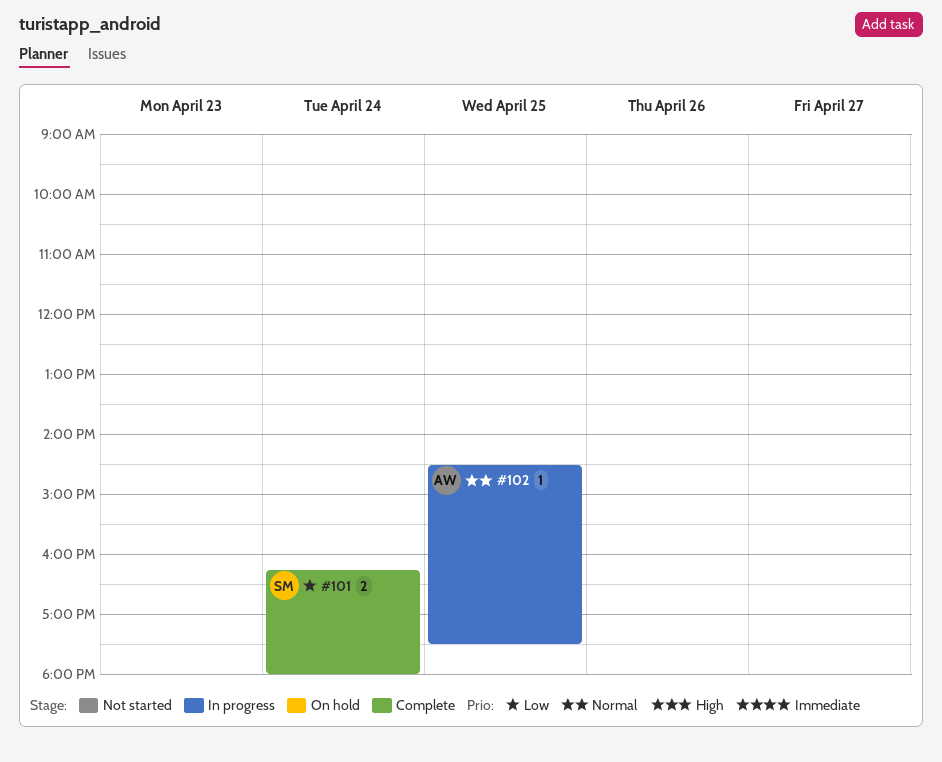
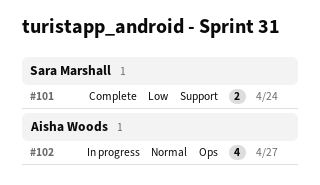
#102, estimate: 1 -> 4
#102, day: Apr 25 -> Apr 27

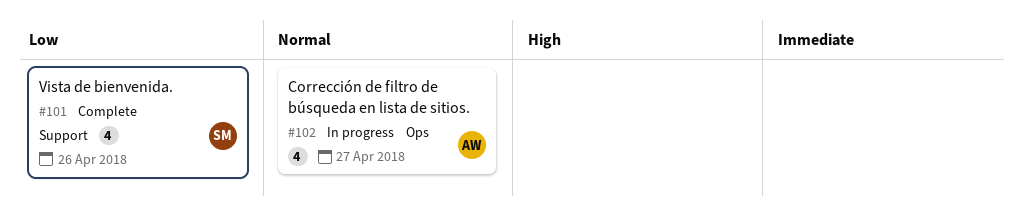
#101, estimate: 2 -> 4
#101, day: Apr 24 -> Apr 26

